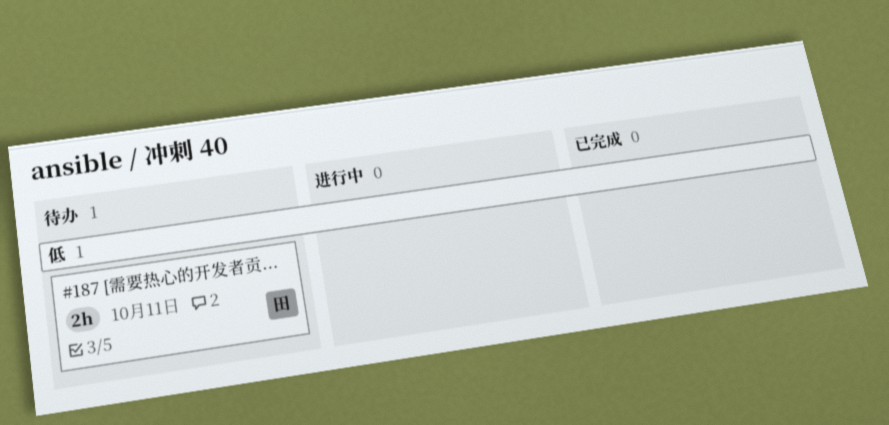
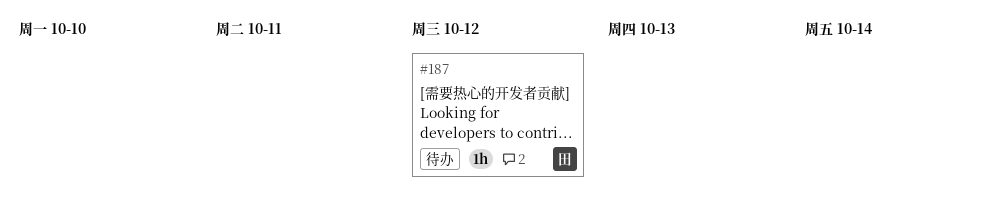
#187, estimate: 2h -> 1h
#187, due: Oct 11 -> Oct 12

